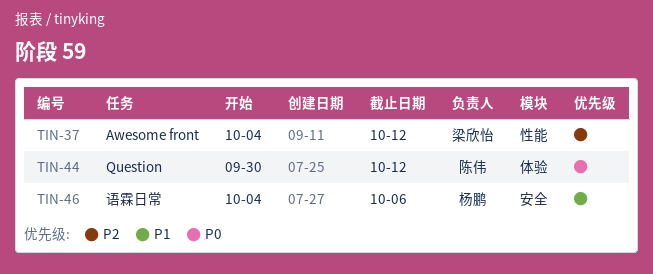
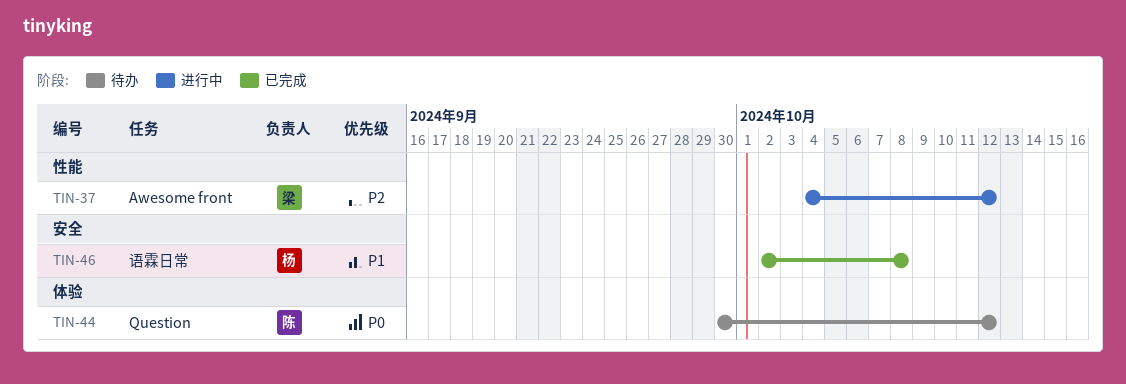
TIN-46, start: Oct 4 -> Oct 2
TIN-46, due: Oct 6 -> Oct 8

